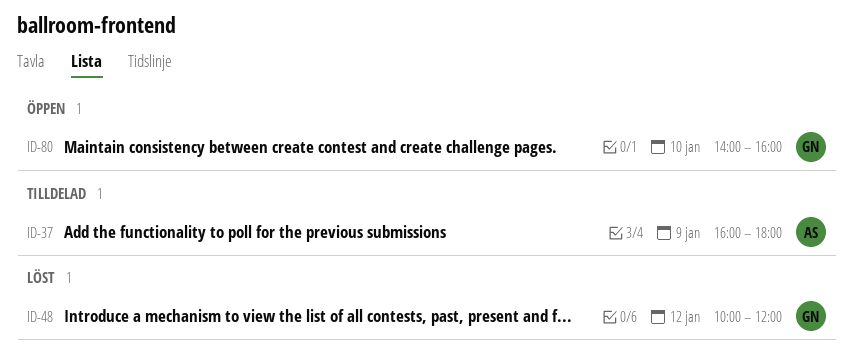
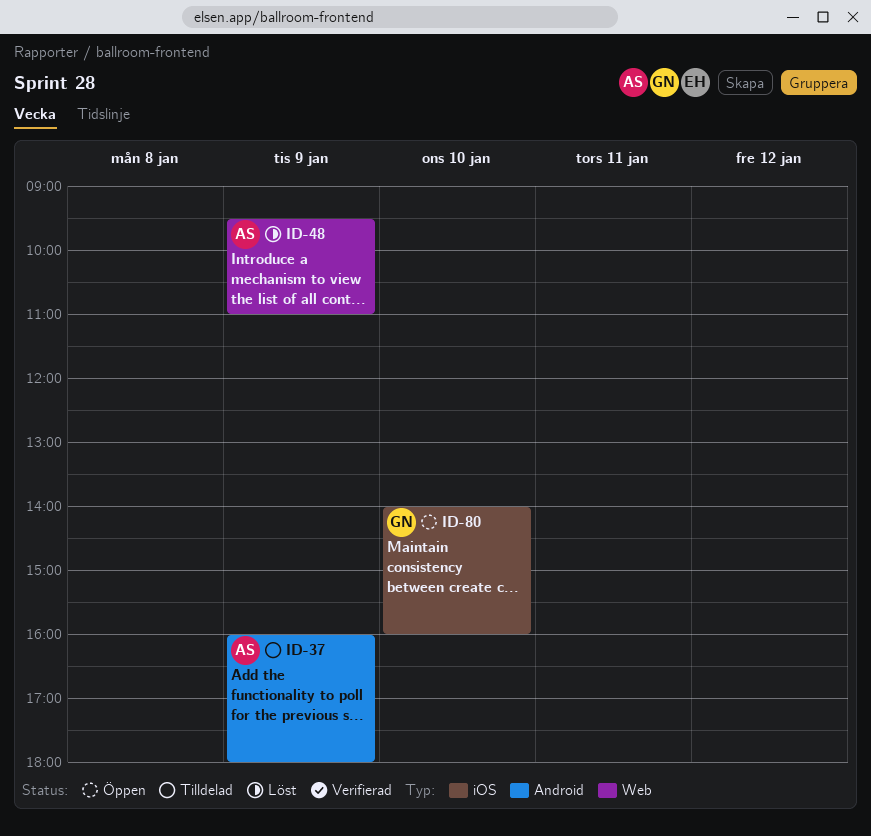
ID-48, owner: GN -> AS
ID-48, day: Jan 12 -> Jan 9
ID-48, begins: 10:00 -> 09:30
ID-48, ends: 12:00 -> 11:00

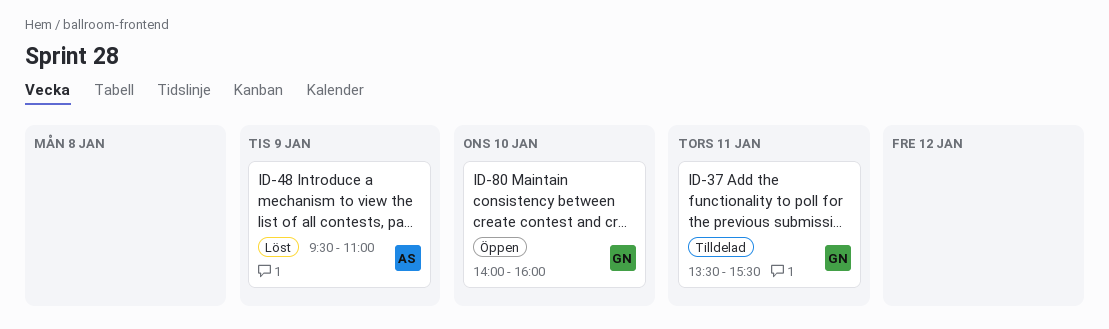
ID-37, owner: AS -> GN
ID-37, day: Jan 9 -> Jan 11
ID-37, begins: 16:00 -> 13:30
ID-37, ends: 18:00 -> 15:30

